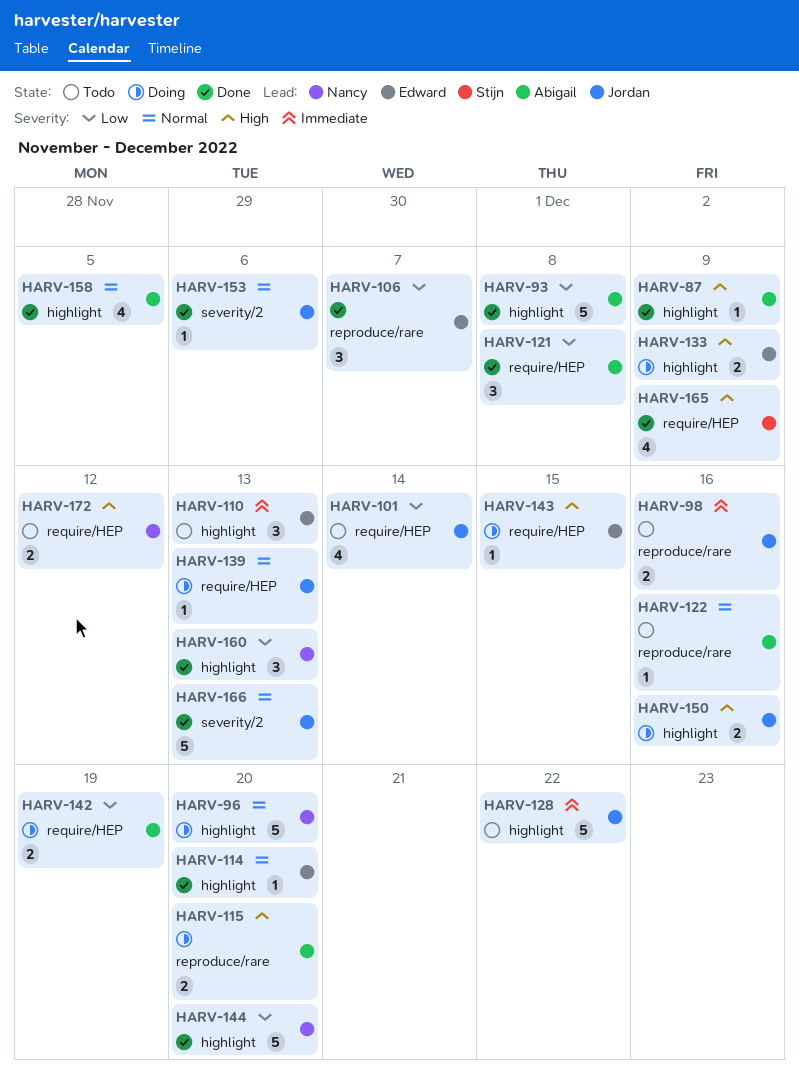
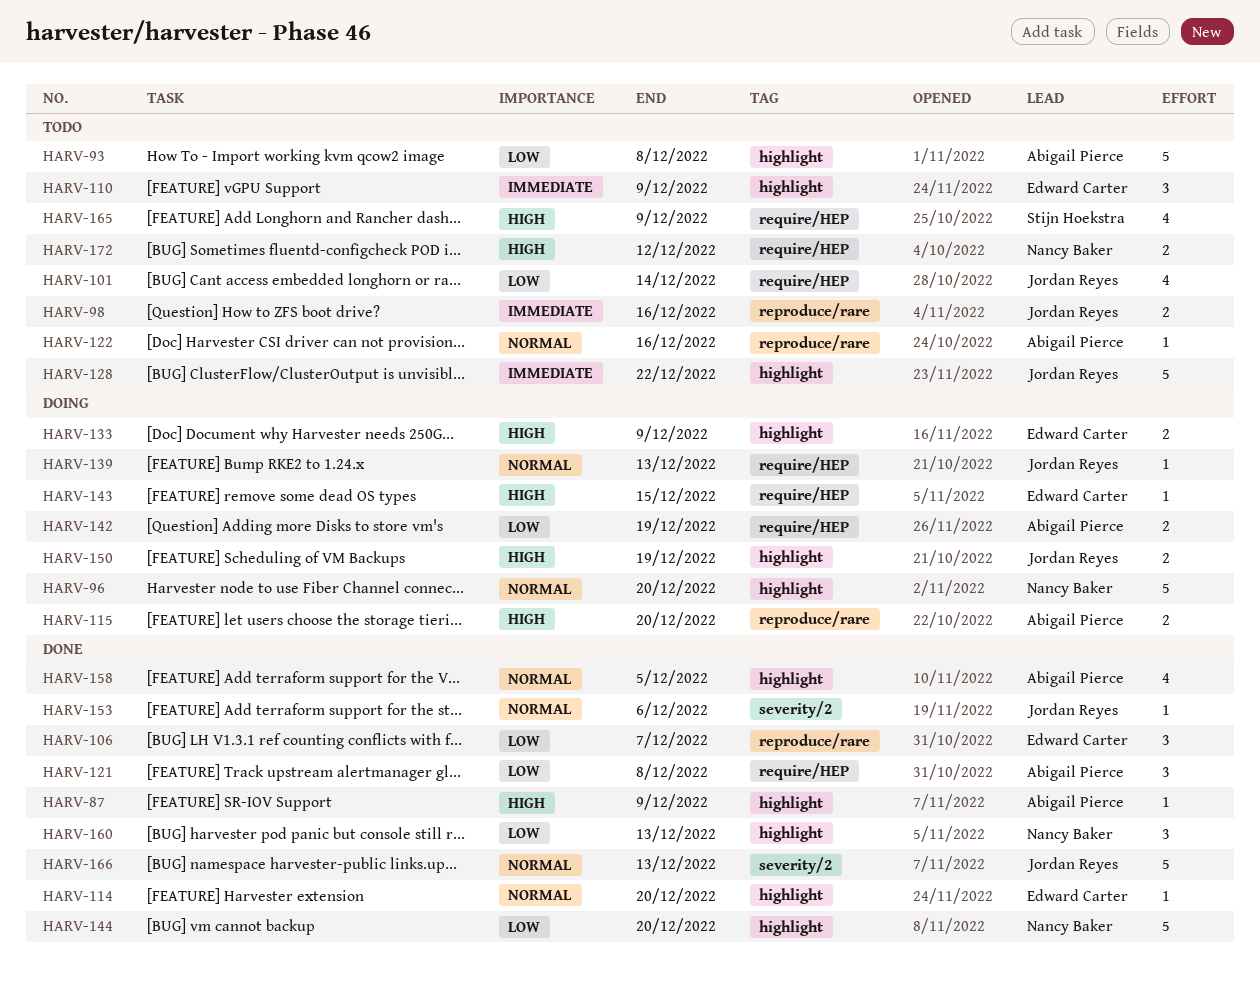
HARV-93, status: Done -> Todo
HARV-110, due: Dec 13 -> Dec 9
HARV-150, due: Dec 16 -> Dec 19
HARV-165, status: Done -> Todo

